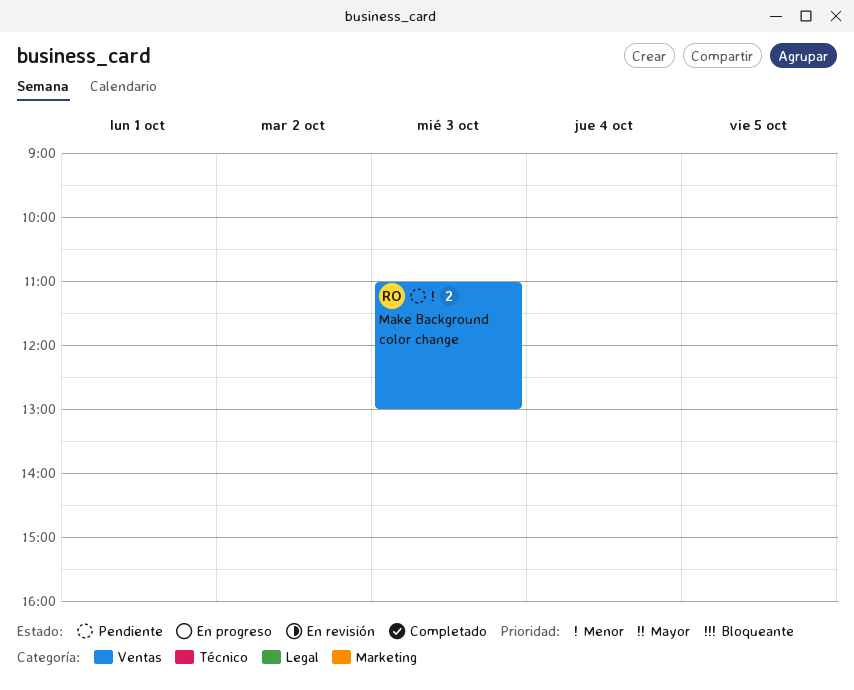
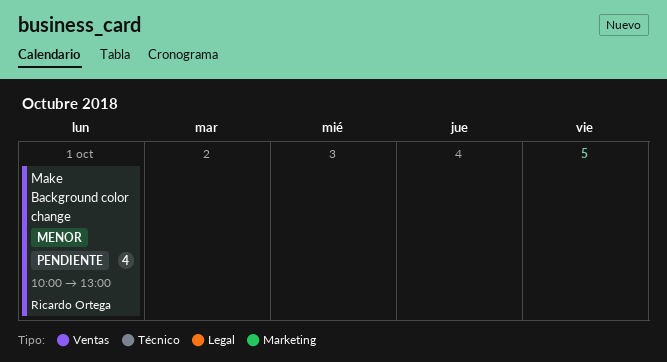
Make Background color change, estimate: 2 -> 4
Make Background color change, day: Oct 3 -> Oct 1
Make Background color change, begins: 11:00 -> 10:00

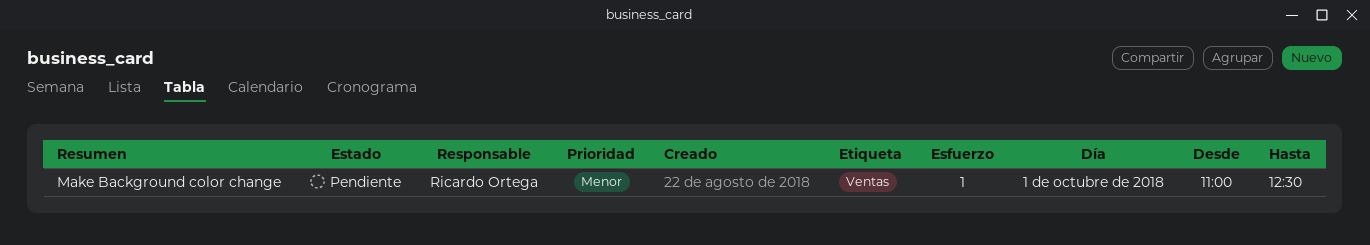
Make Background color change, estimate: 4 -> 1
Make Background color change, begins: 10:00 -> 11:00
Make Background color change, ends: 13:00 -> 12:30

